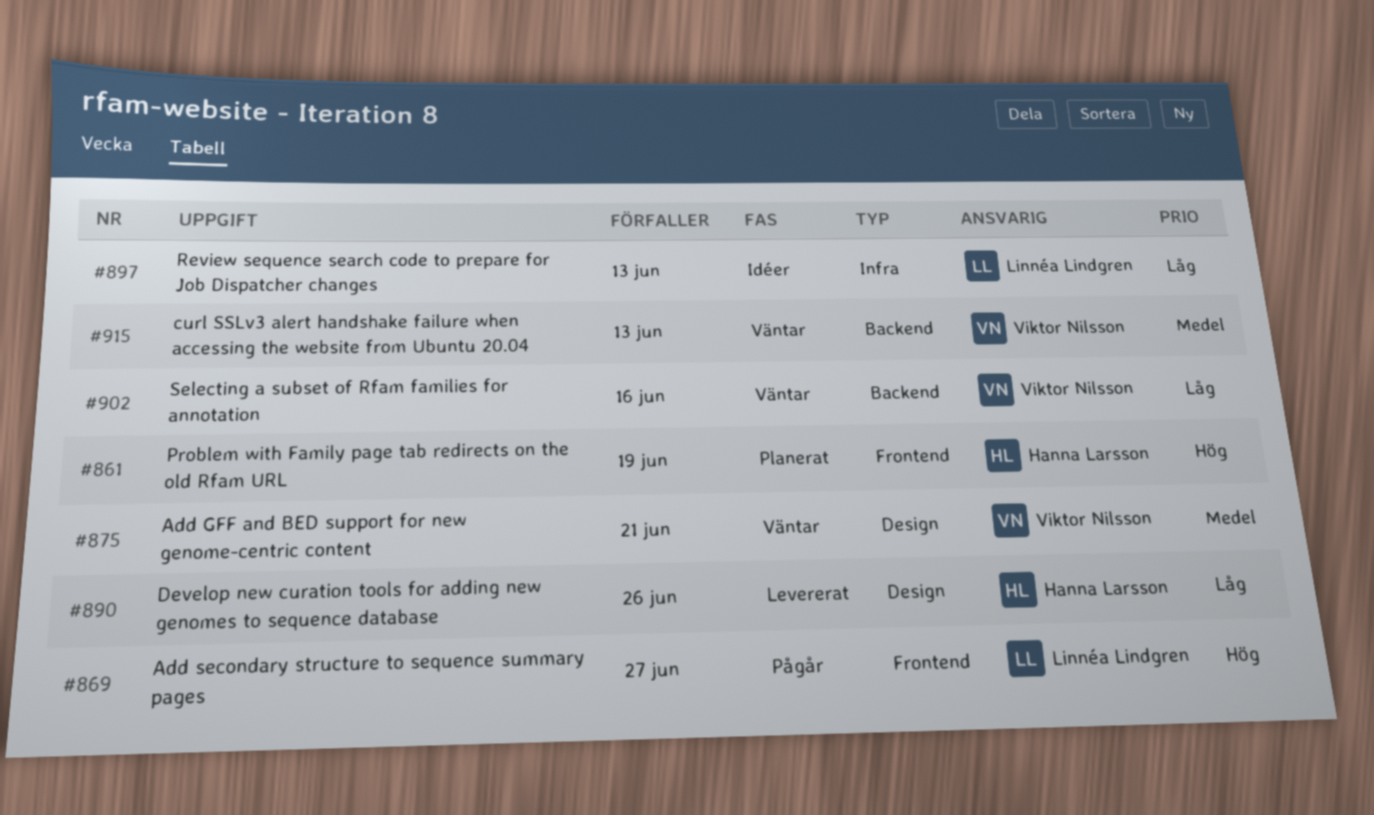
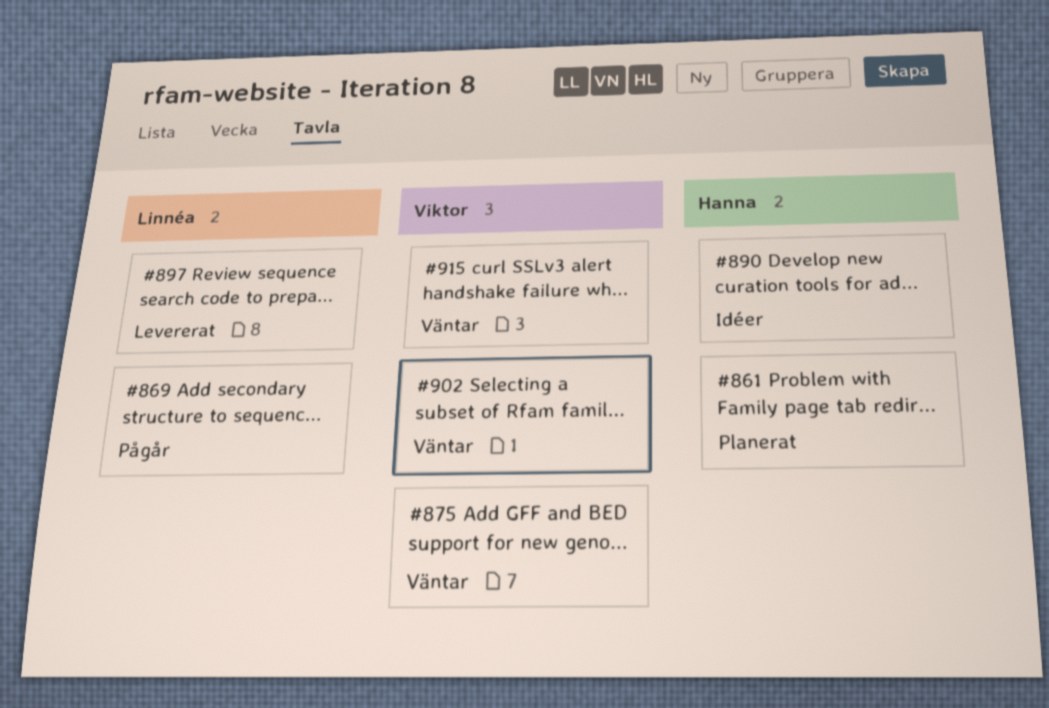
#890, status: Levererat -> Idéer
#897, status: Idéer -> Levererat

